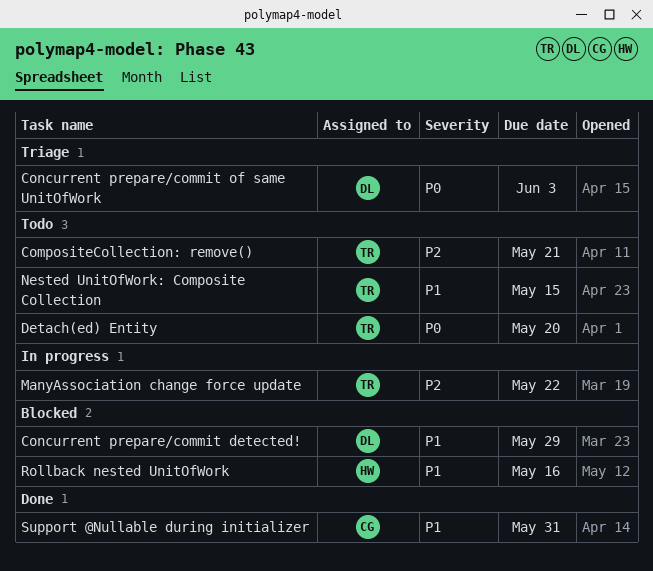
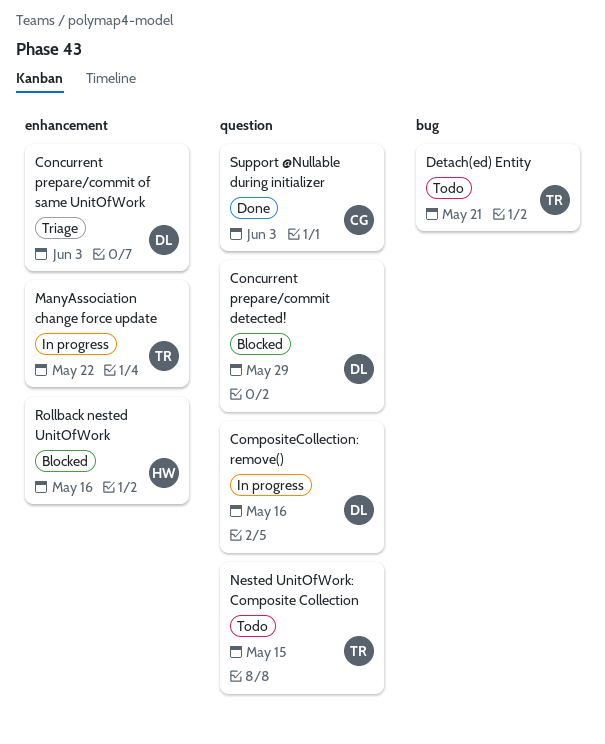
CompositeCollection: remove(), status: Todo -> In progress
CompositeCollection: remove(), owner: TR -> DL
CompositeCollection: remove(), due: May 21 -> May 16
Detach(ed) Entity, due: May 20 -> May 21
Support @Nullable during initializer, due: May 31 -> Jun 3

